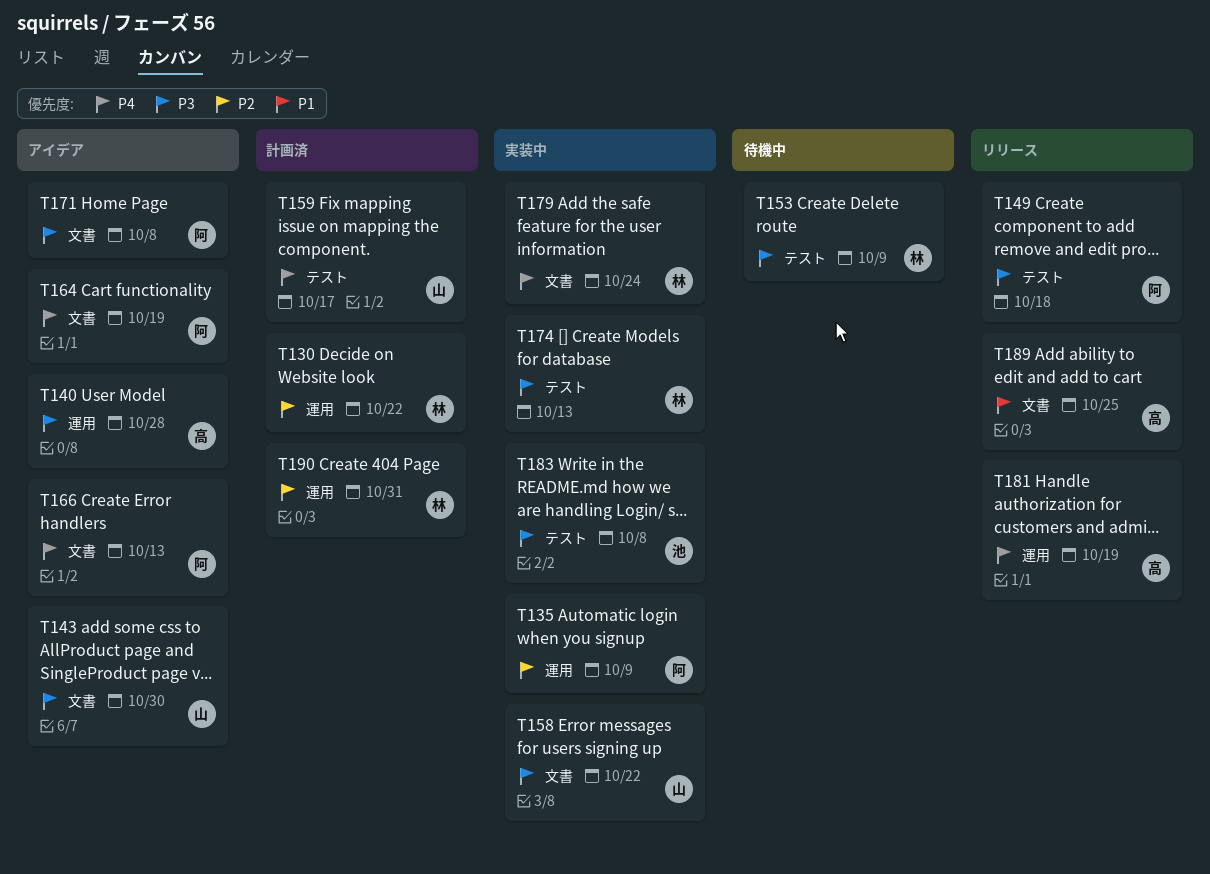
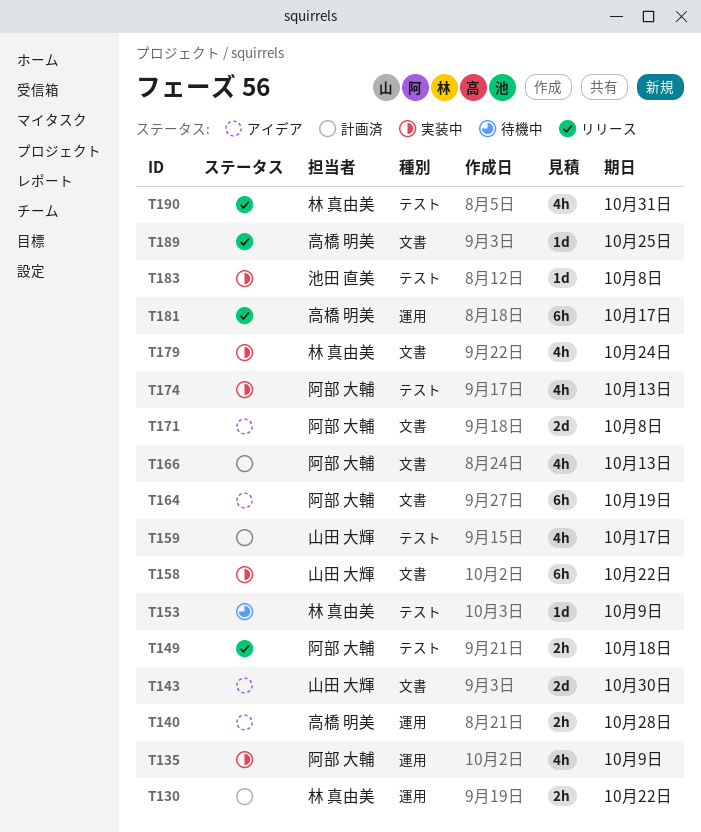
T166, status: アイデア -> 計画済
T174, owner: 林 真由美 -> 阿部 大輔
T181, due: Oct 19 -> Oct 17
T190, status: 計画済 -> リリース
T190, label: 運用 -> テスト

